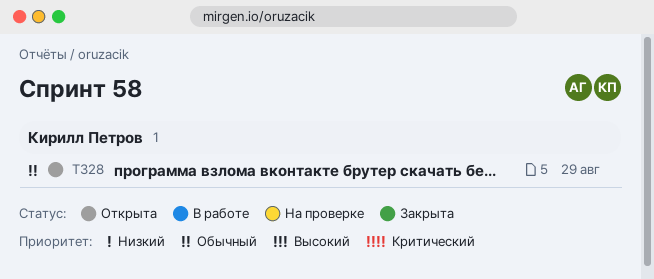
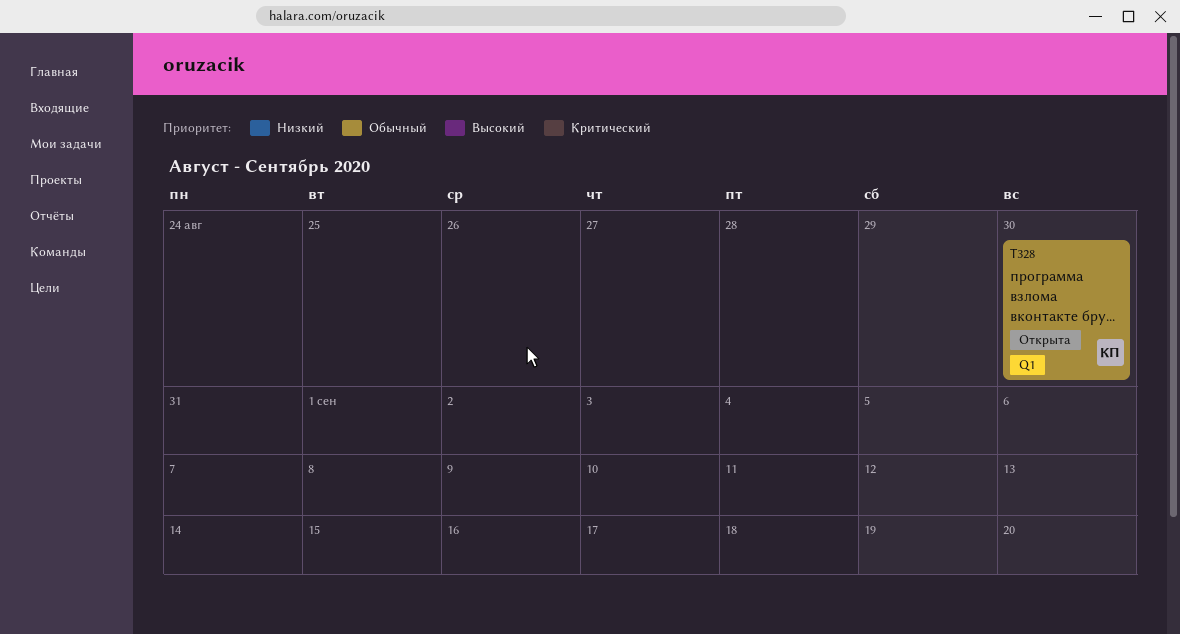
T328, due: Aug 29 -> Aug 30

